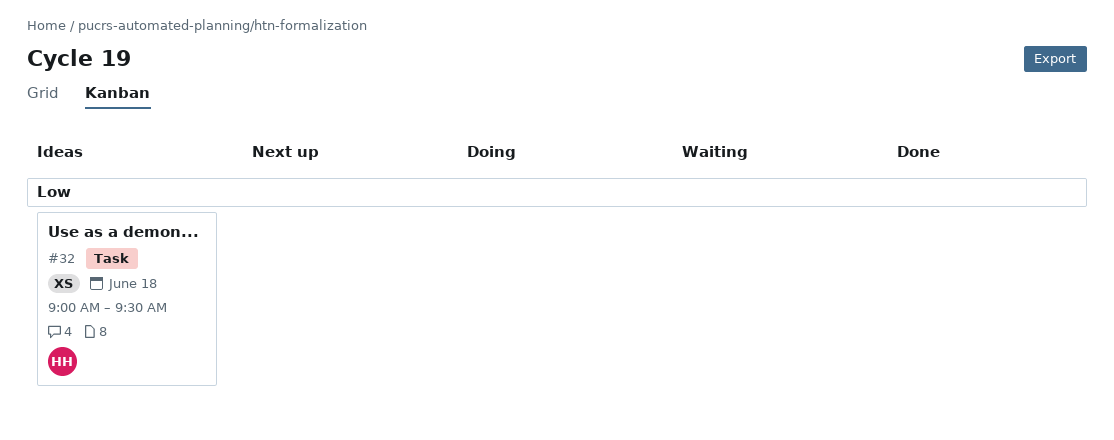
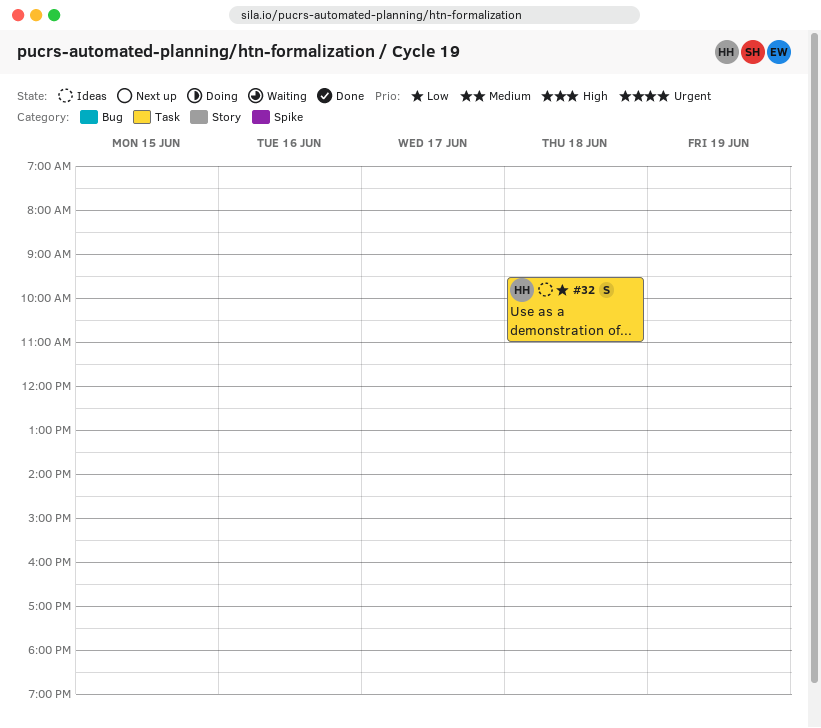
#32, estimate: XS -> S
#32, begins: 09:00 -> 09:30
#32, ends: 09:30 -> 11:00

